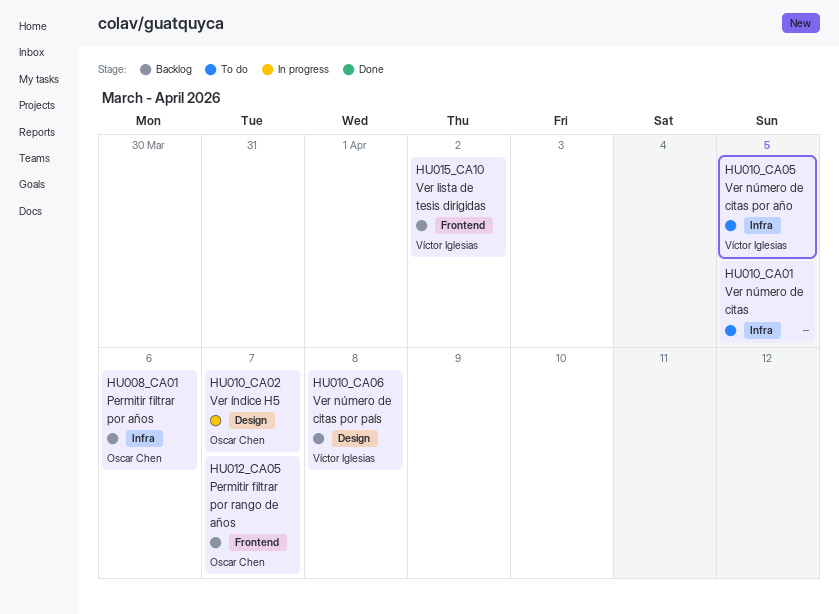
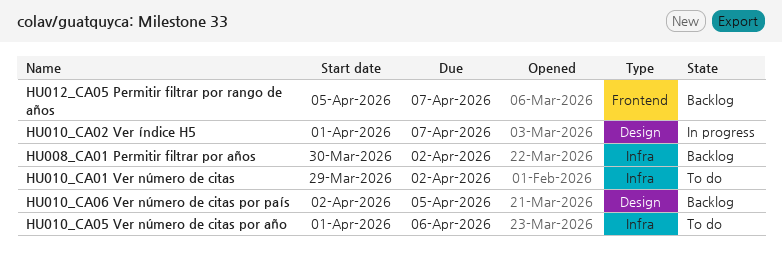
HU008_CA01 Permitir filtrar por años, due: Apr 6 -> Apr 2
HU010_CA01 Ver número de citas, due: Apr 5 -> Apr 2
HU010_CA05 Ver número de citas por año, due: Apr 5 -> Apr 6
HU010_CA06 Ver número de citas por país, due: Apr 8 -> Apr 5
HU015_CA10 Ver lista de tesis dirigidas: present -> none

